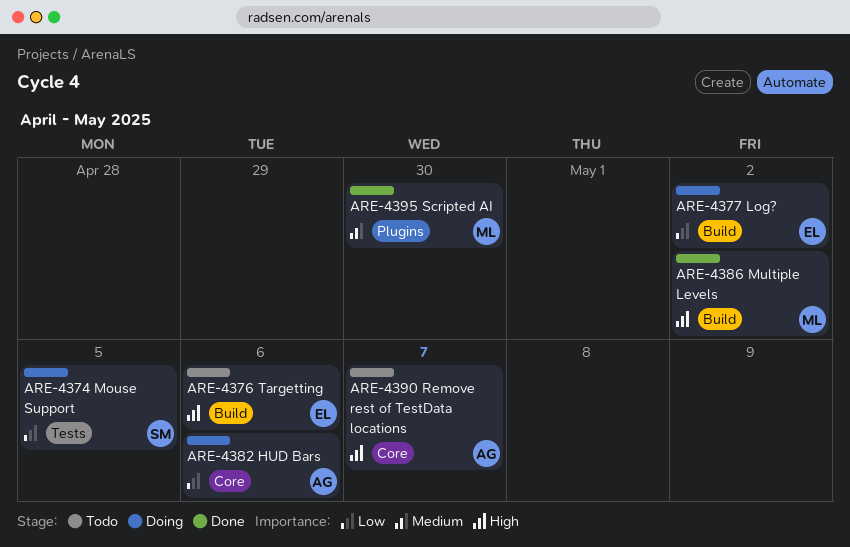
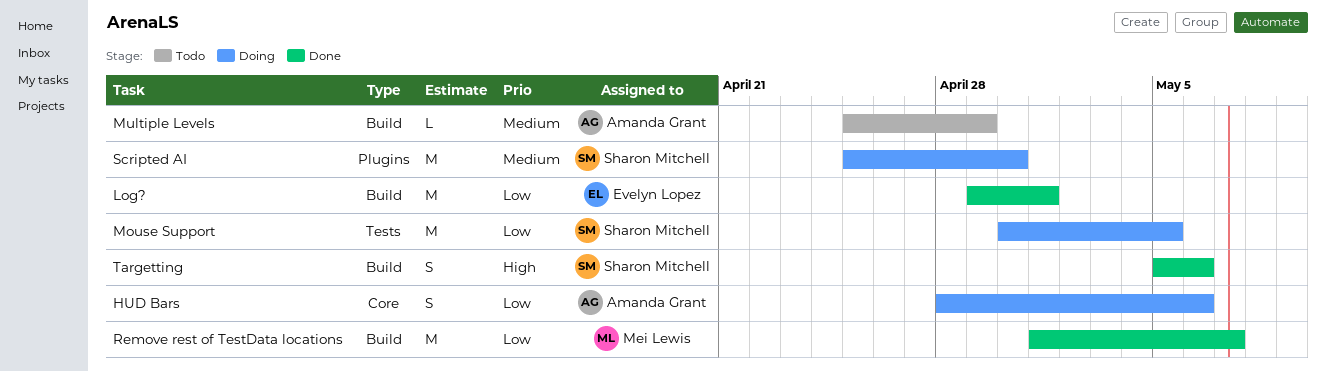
Log?, status: Doing -> Done
Log?, due: May 2 -> May 1
Multiple Levels, status: Done -> Todo
Multiple Levels, owner: Mei Lewis -> Amanda Grant
Multiple Levels, priority: High -> Medium
Multiple Levels, due: May 2 -> Apr 29
Remove rest of TestData locations, status: Todo -> Done
Remove rest of TestData locations, owner: Amanda Grant -> Mei Lewis
Remove rest of TestData locations, priority: High -> Low
Remove rest of TestData locations, label: Core -> Build
Scripted AI, status: Done -> Doing
Scripted AI, owner: Mei Lewis -> Sharon Mitchell
Targetting, status: Todo -> Done
Targetting, owner: Evelyn Lopez -> Sharon Mitchell

